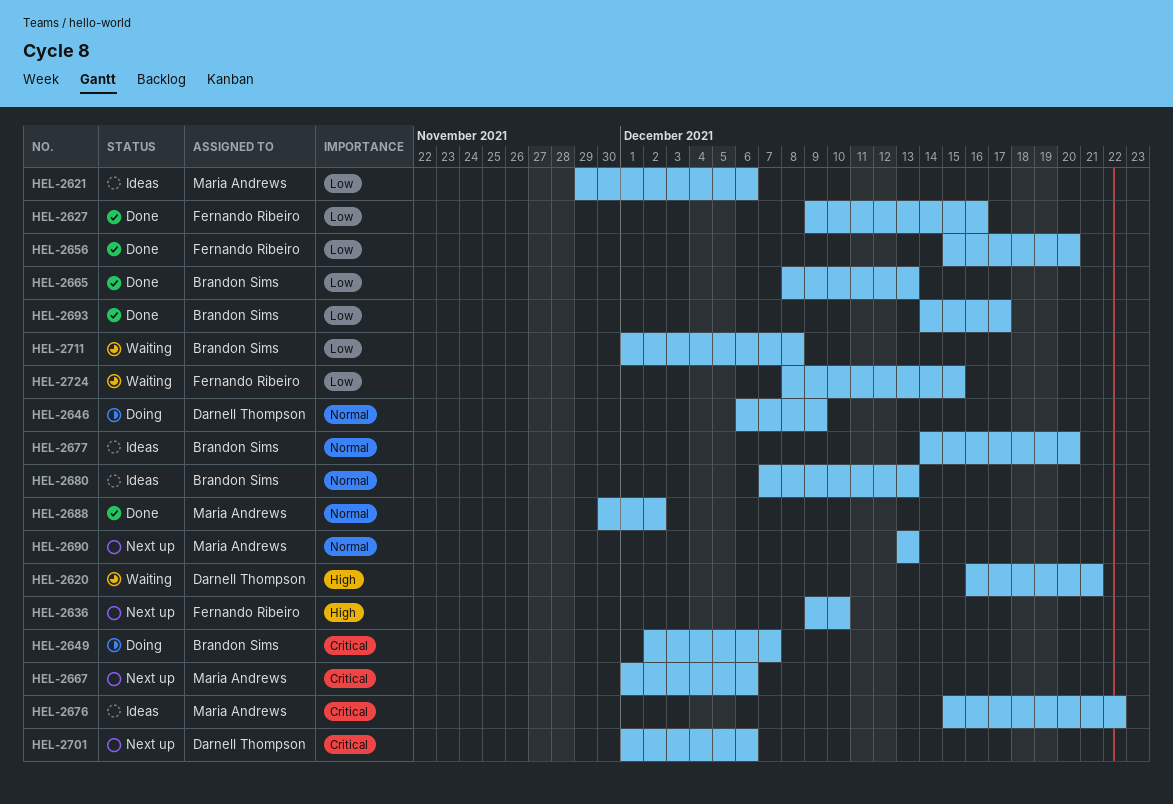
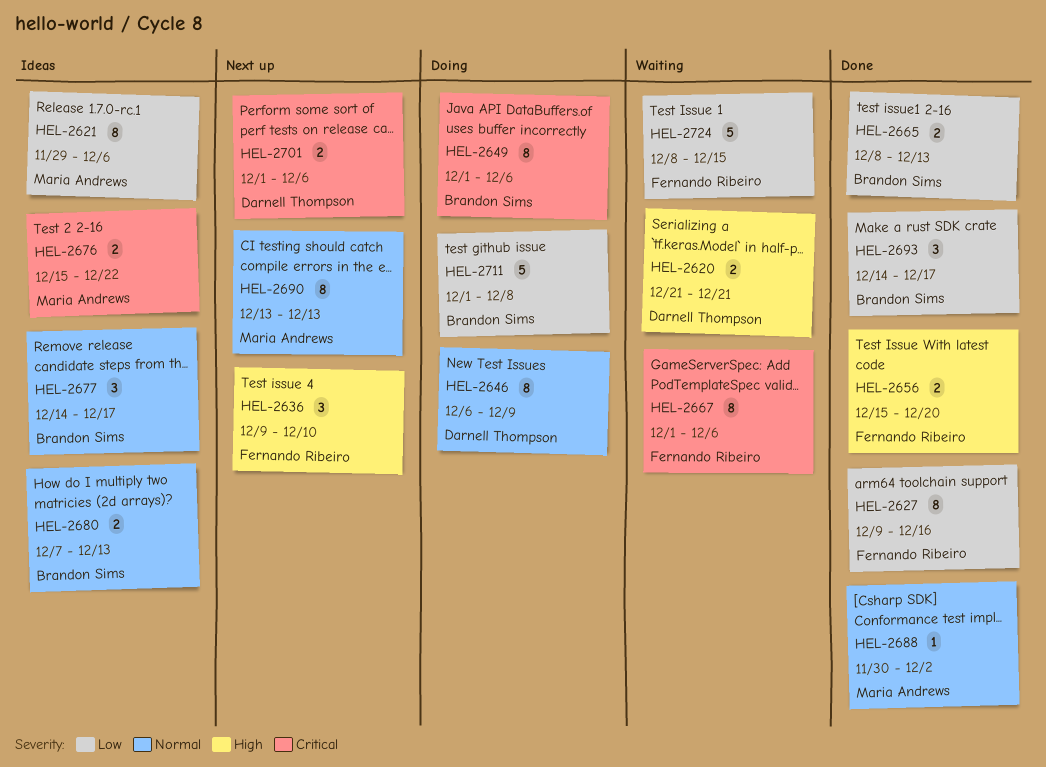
HEL-2620, start: Dec 16 -> Dec 21
HEL-2649, start: Dec 2 -> Dec 1
HEL-2649, due: Dec 7 -> Dec 6
HEL-2656, priority: Low -> High
HEL-2667, status: Next up -> Waiting
HEL-2667, owner: Maria Andrews -> Fernando Ribeiro
HEL-2677, due: Dec 20 -> Dec 17
HEL-2711, status: Waiting -> Doing

